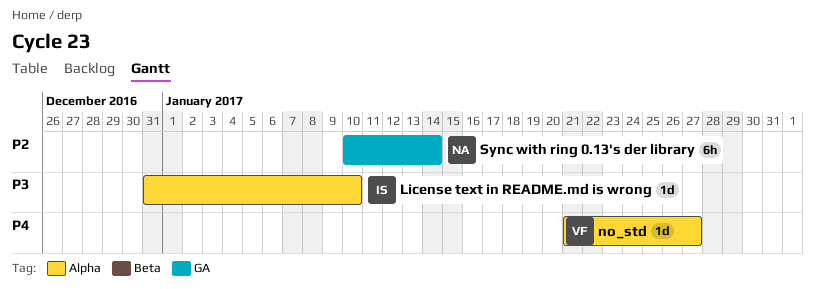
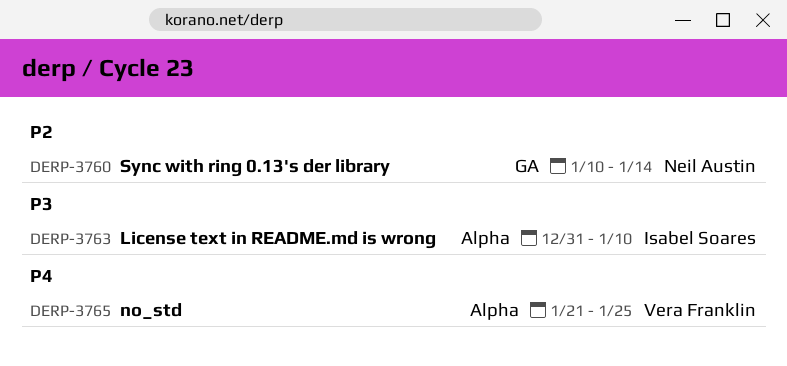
no_std, due: Jan 27 -> Jan 25

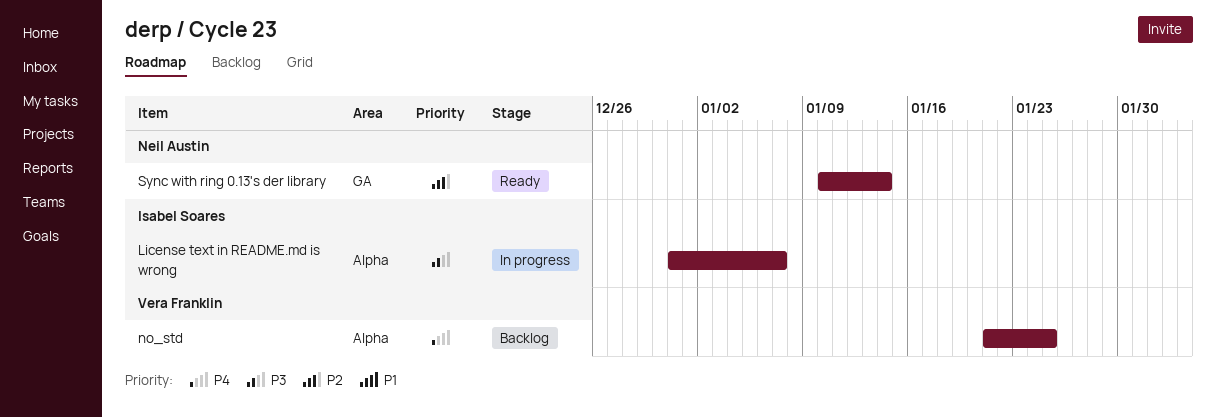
License text in README.md is wrong, due: Jan 10 -> Jan 7

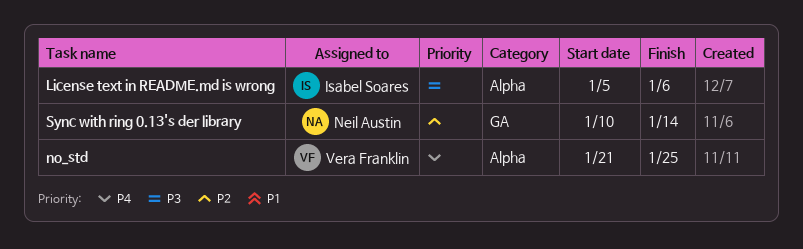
License text in README.md is wrong, start: Dec 31 -> Jan 5
License text in README.md is wrong, due: Jan 7 -> Jan 6

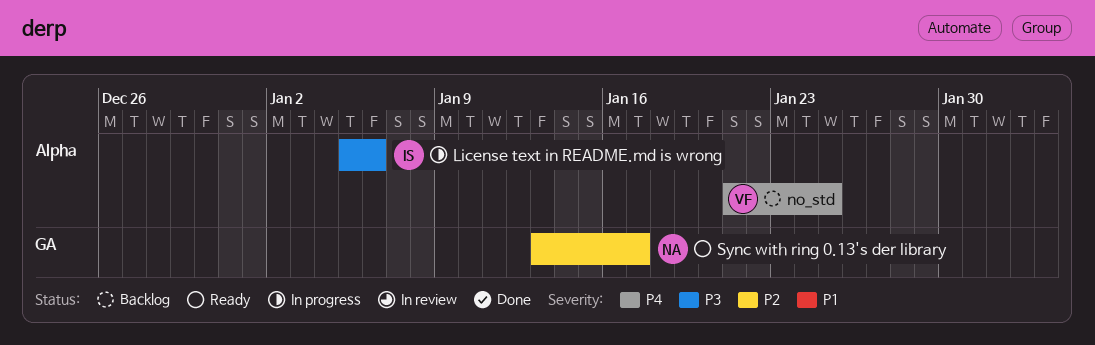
Sync with ring 0.13's der library, start: Jan 10 -> Jan 13
Sync with ring 0.13's der library, due: Jan 14 -> Jan 17

